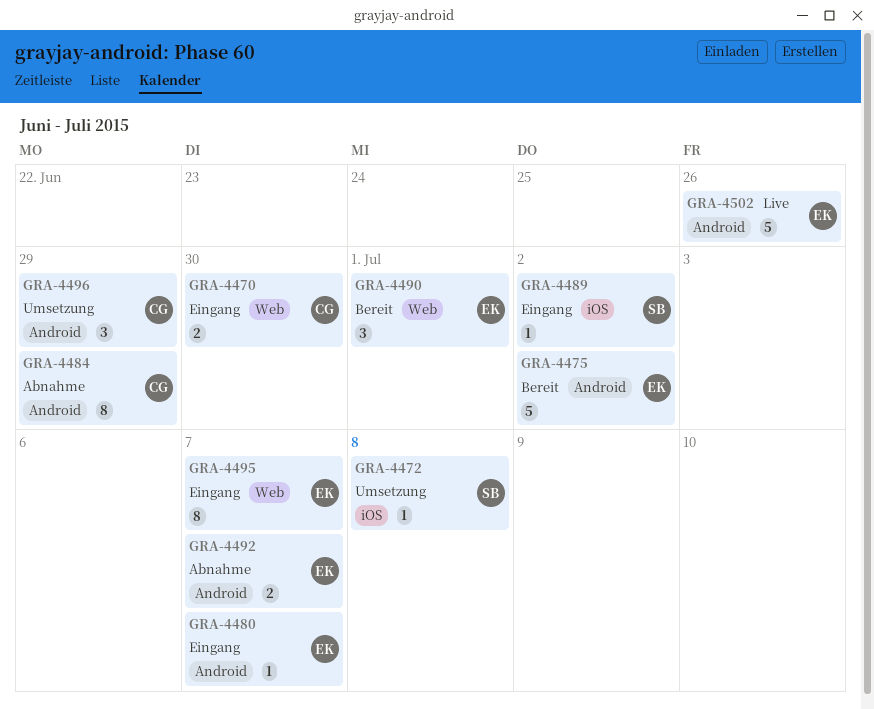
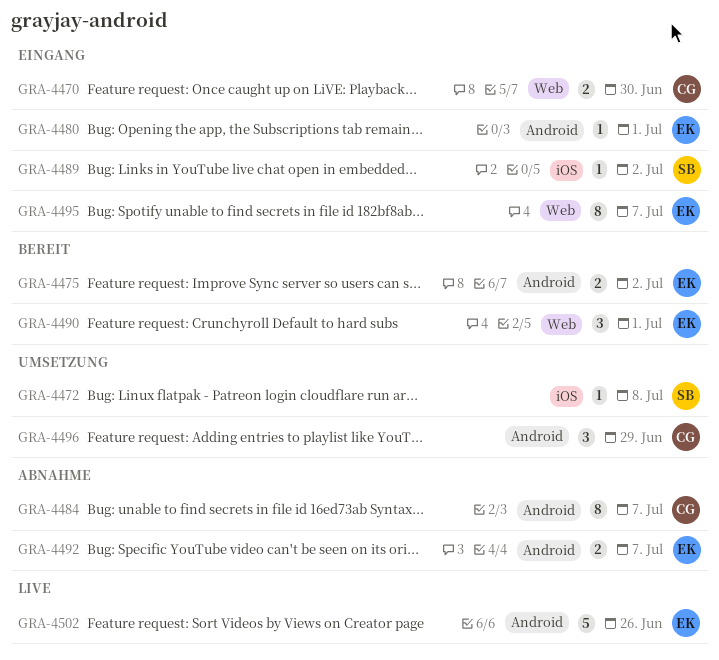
GRA-4475, estimate: 5 -> 2
GRA-4480, due: Jul 7 -> Jul 1
GRA-4484, due: Jun 29 -> Jul 7

